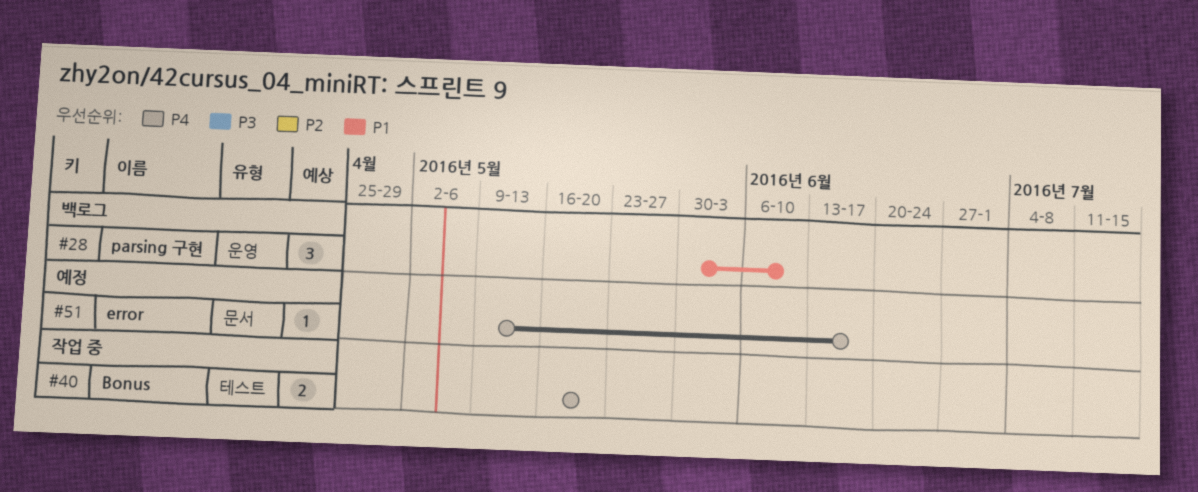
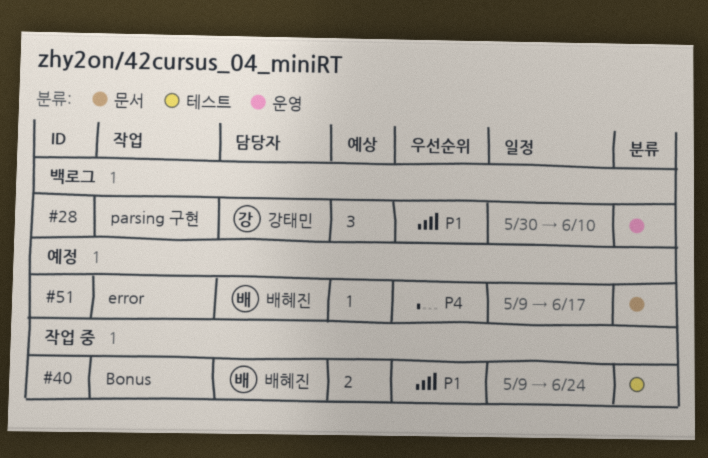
#40, priority: P4 -> P1
#40, start: May 16 -> May 9
#40, due: May 20 -> Jun 24

